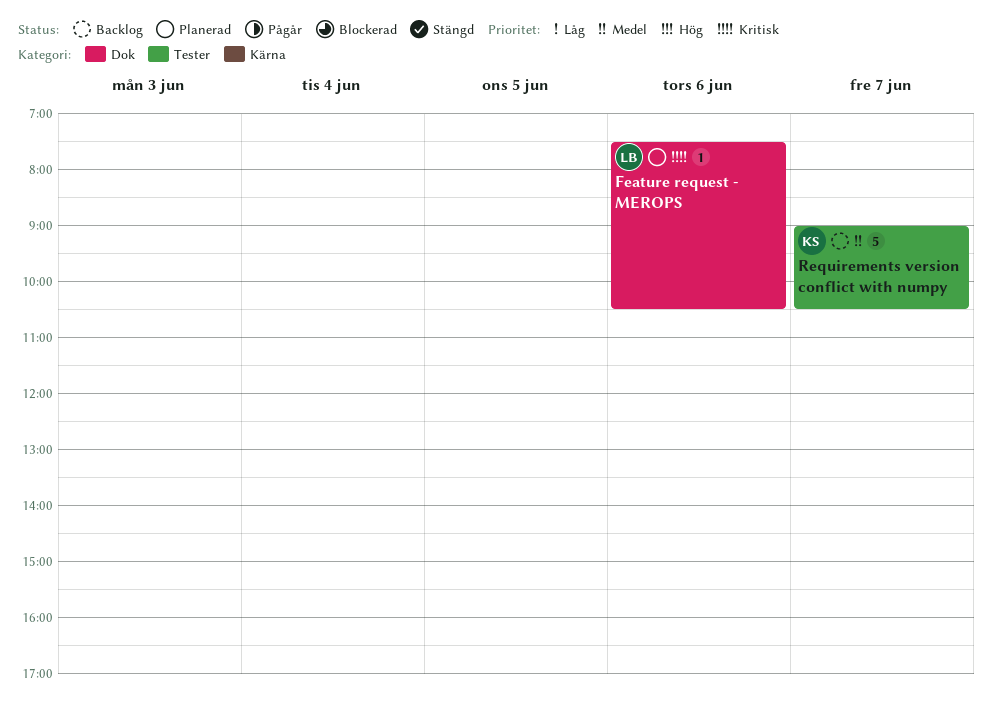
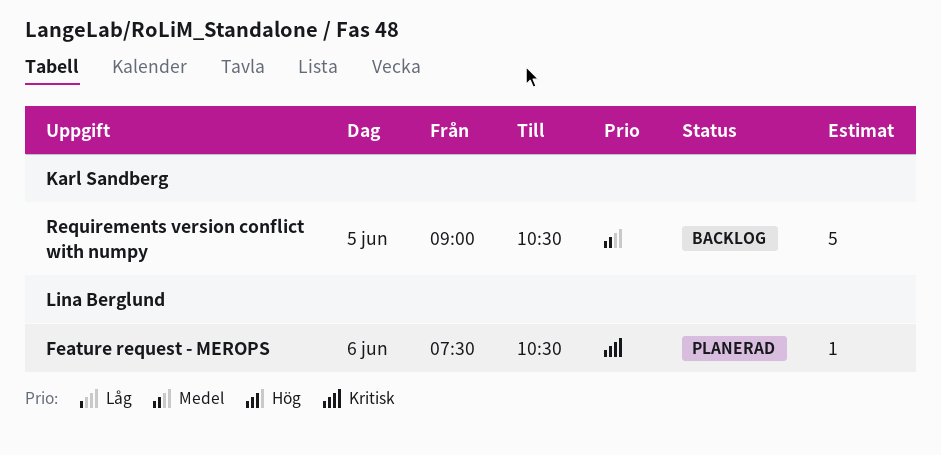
Requirements version conflict with numpy, day: Jun 7 -> Jun 5

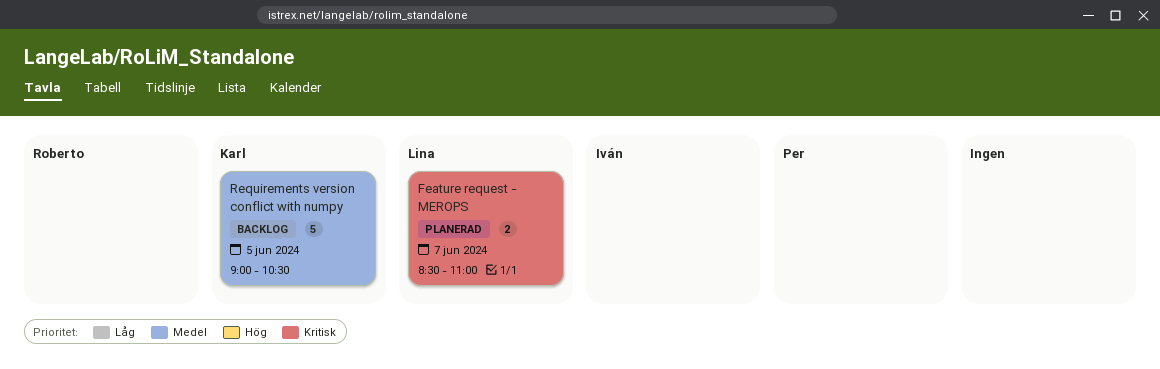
Feature request - MEROPS, estimate: 1 -> 2
Feature request - MEROPS, day: Jun 6 -> Jun 7
Feature request - MEROPS, begins: 07:30 -> 08:30
Feature request - MEROPS, ends: 10:30 -> 11:00

